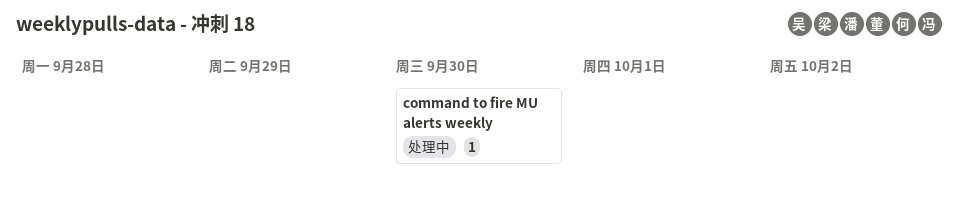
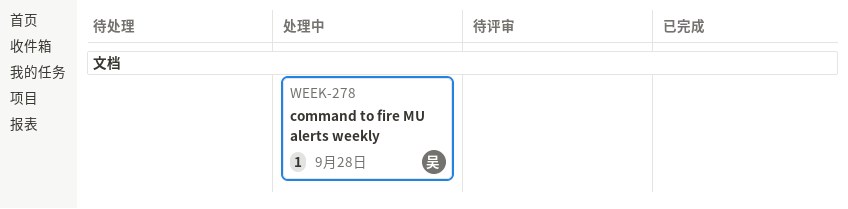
command to fire MU alerts weekly, due: Sep 30 -> Sep 28

